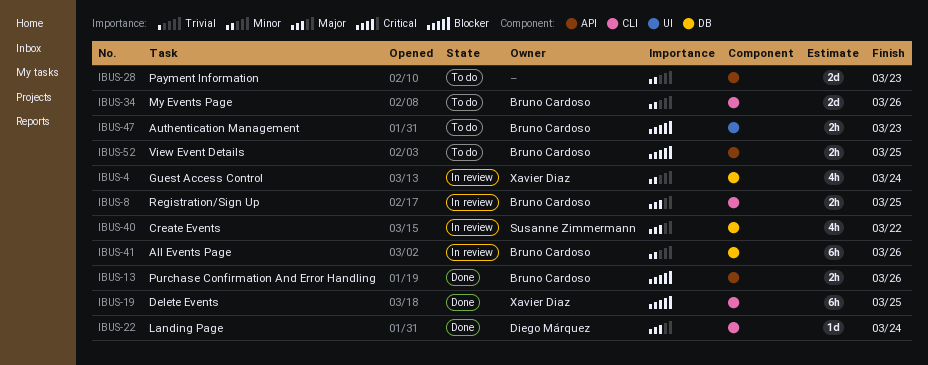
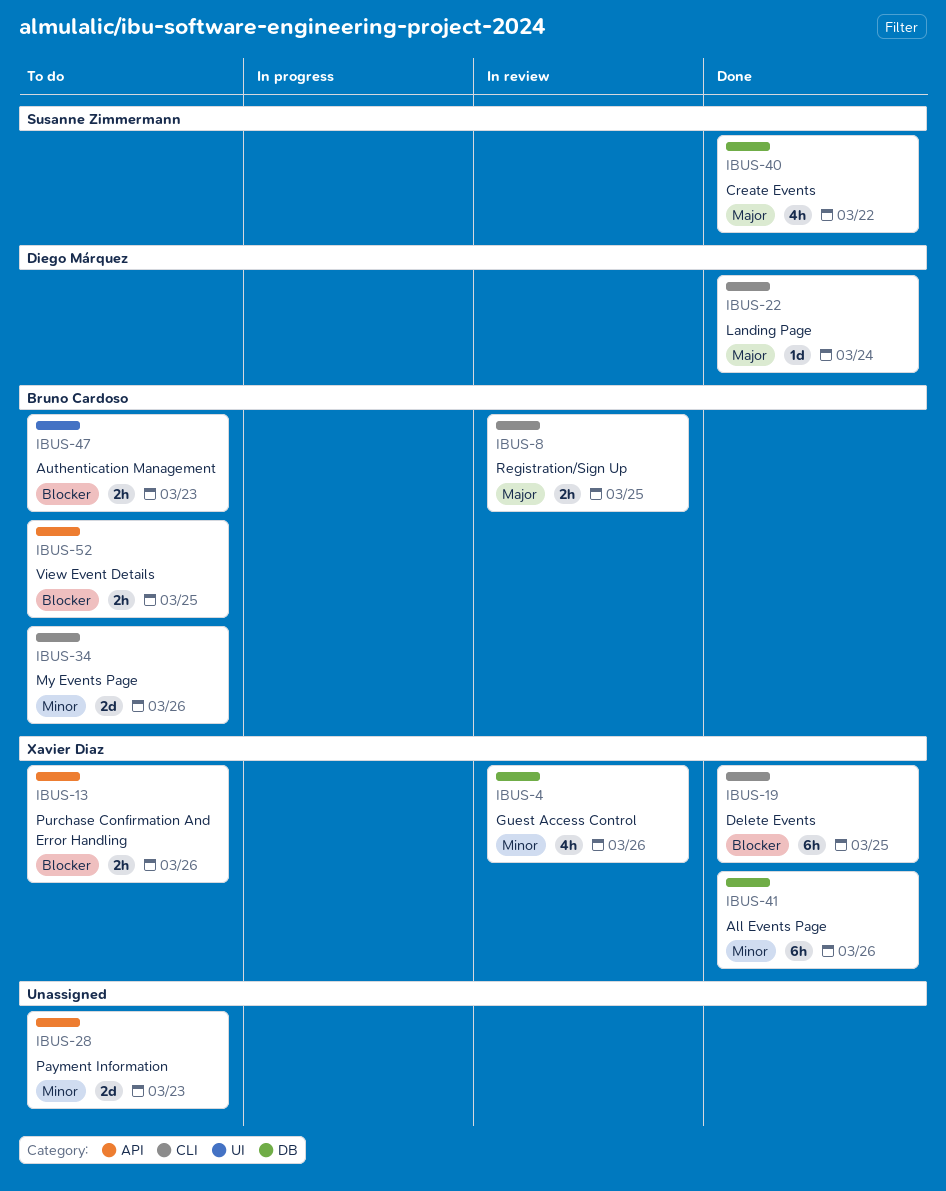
IBUS-4, due: Mar 24 -> Mar 26
IBUS-13, status: Done -> To do
IBUS-13, owner: Bruno Cardoso -> Xavier Diaz
IBUS-40, status: In review -> Done
IBUS-41, status: In review -> Done
IBUS-41, owner: Bruno Cardoso -> Xavier Diaz

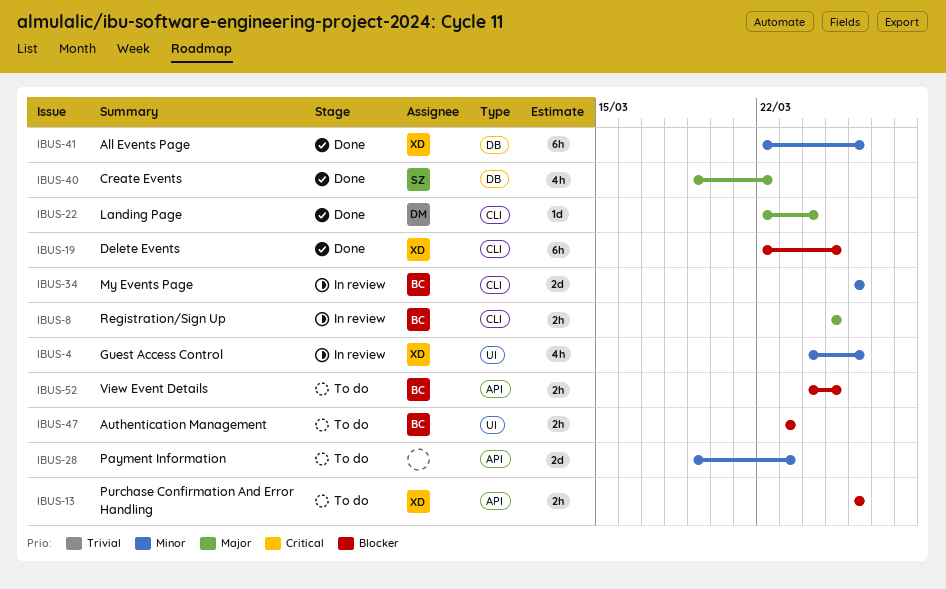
IBUS-4, label: DB -> UI
IBUS-34, status: To do -> In review

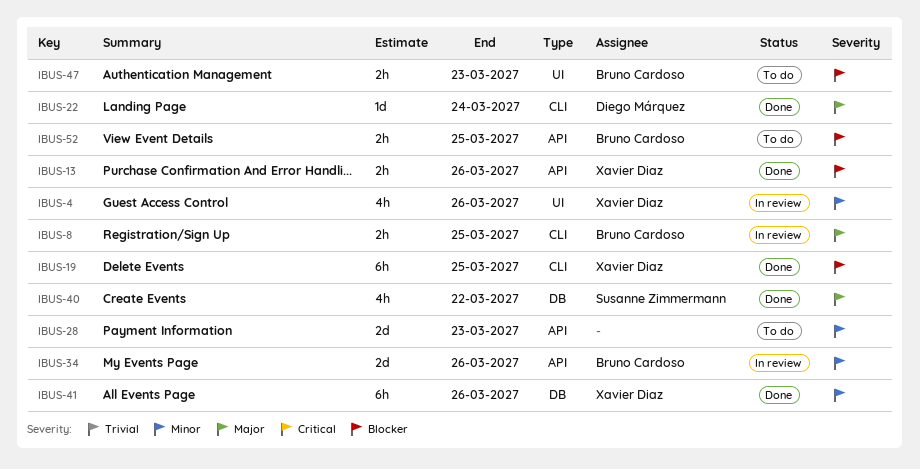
IBUS-13, status: To do -> Done
IBUS-34, label: CLI -> API

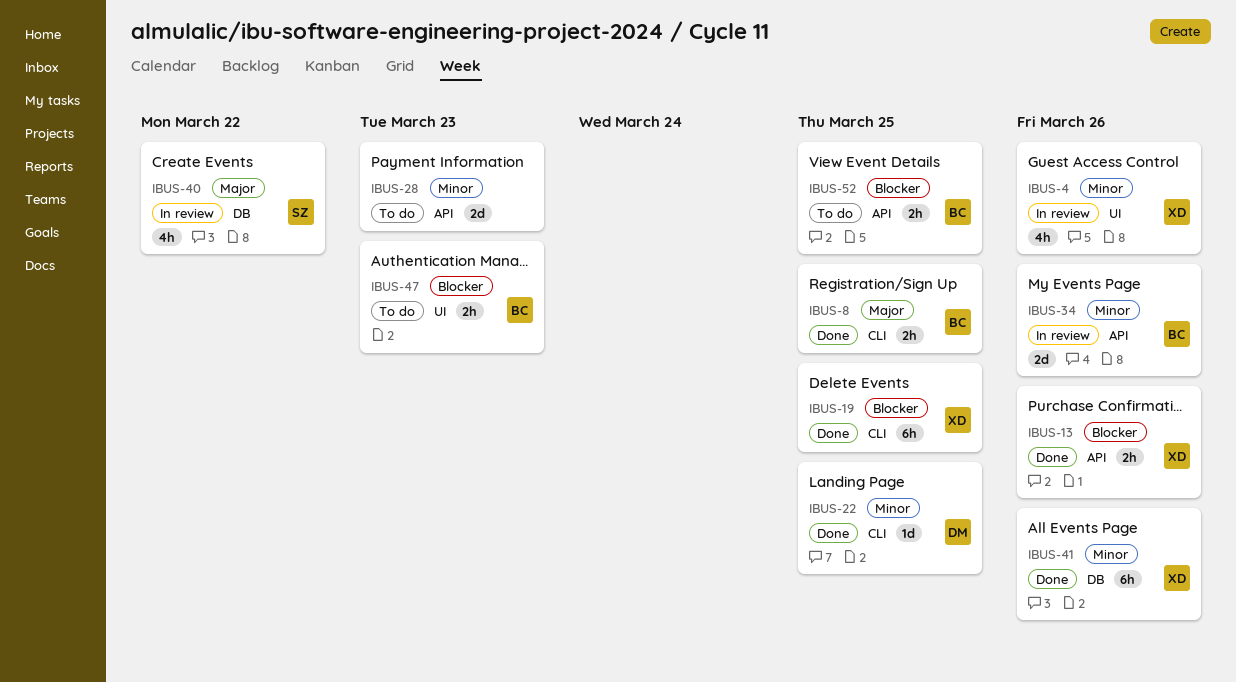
IBUS-8, status: In review -> Done
IBUS-22, priority: Major -> Minor
IBUS-22, due: Mar 24 -> Mar 25
IBUS-40, status: Done -> In review

